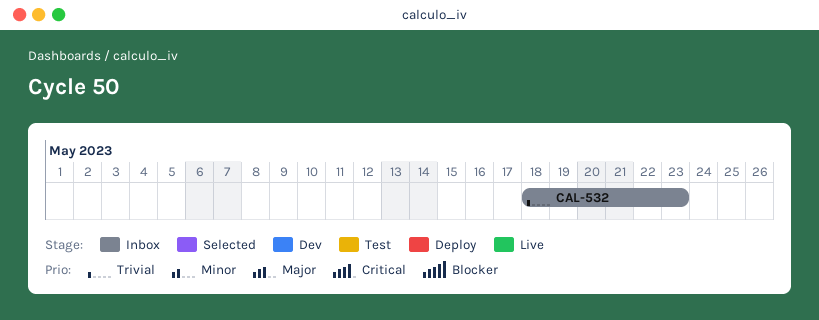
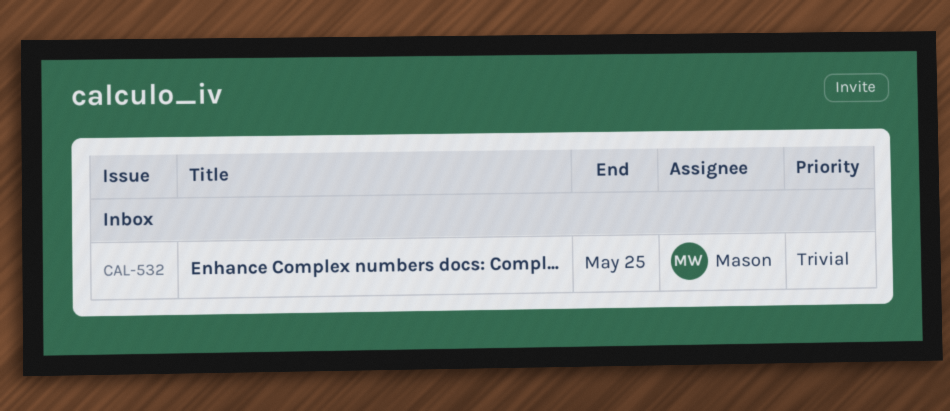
CAL-532, due: May 23 -> May 25

